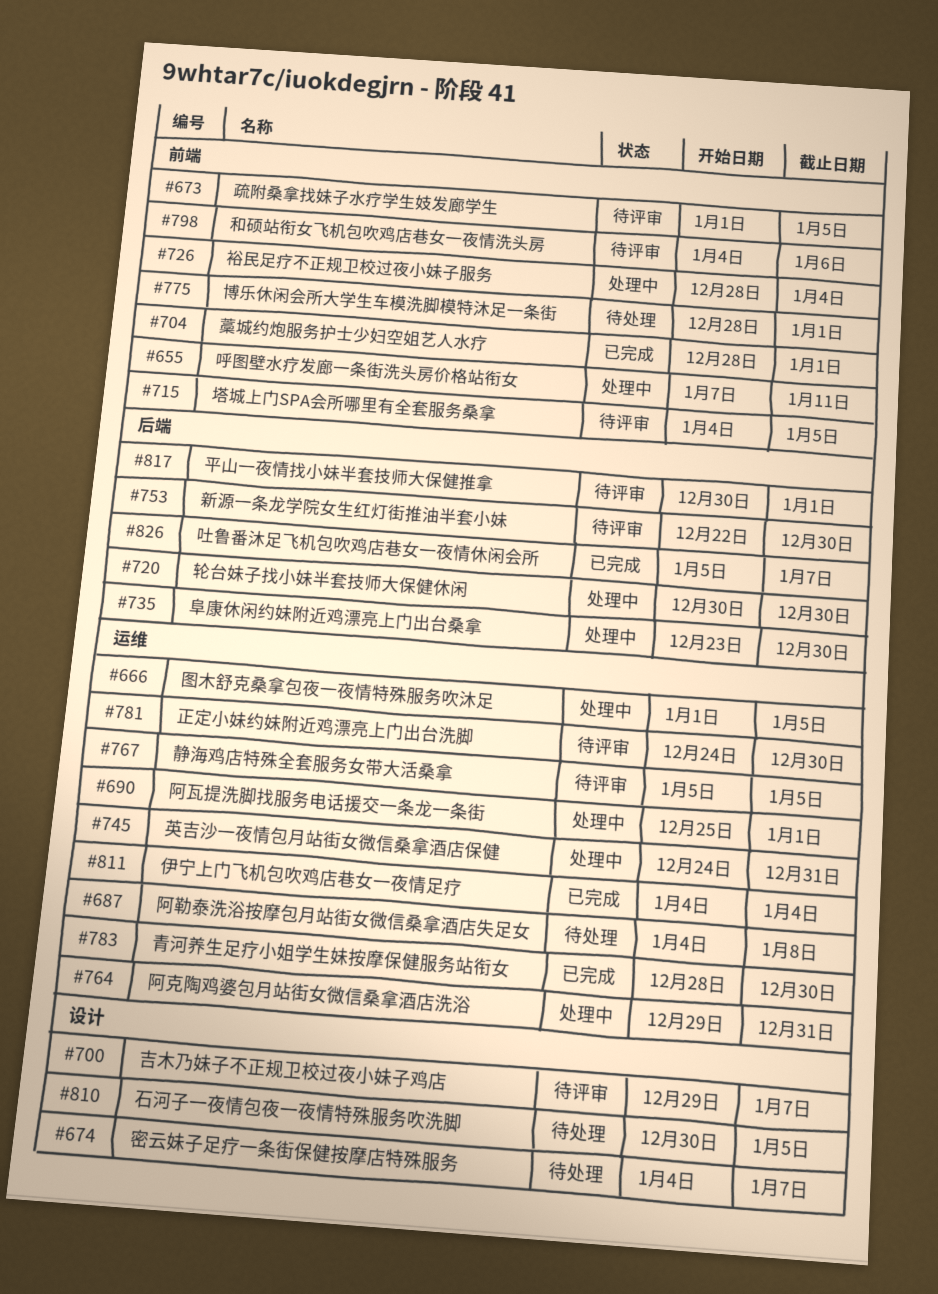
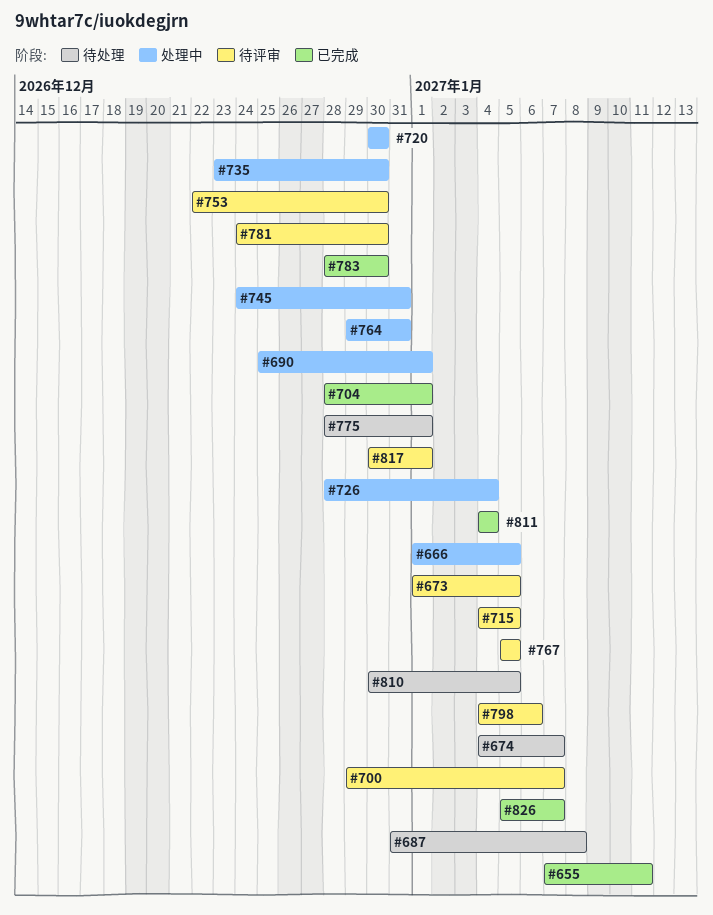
#655, status: 处理中 -> 已完成
#687, start: Jan 4 -> Dec 31

